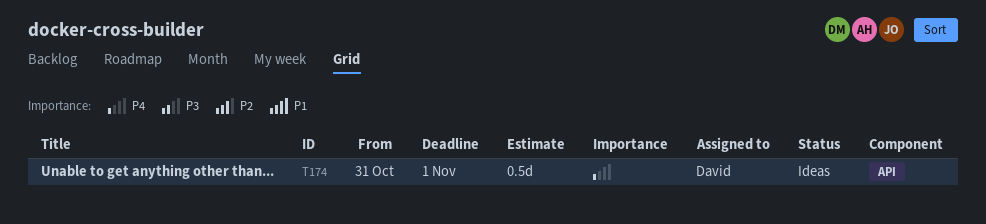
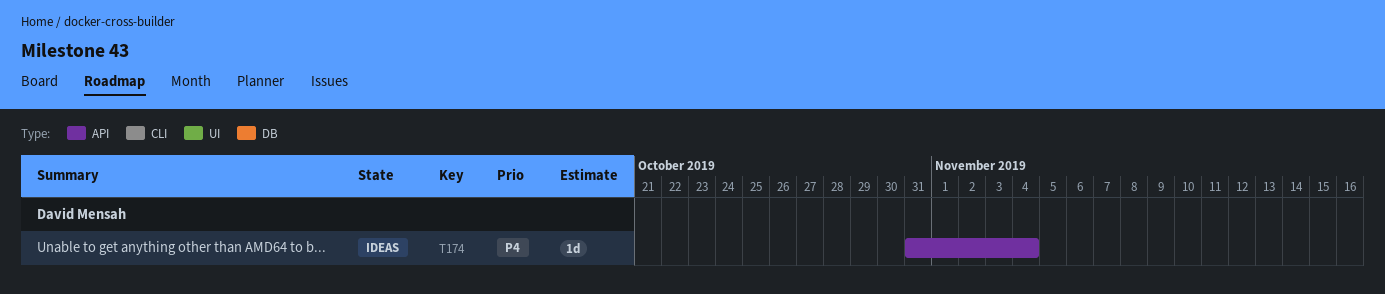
T174, estimate: 0.5d -> 1d
T174, due: Nov 1 -> Nov 4

